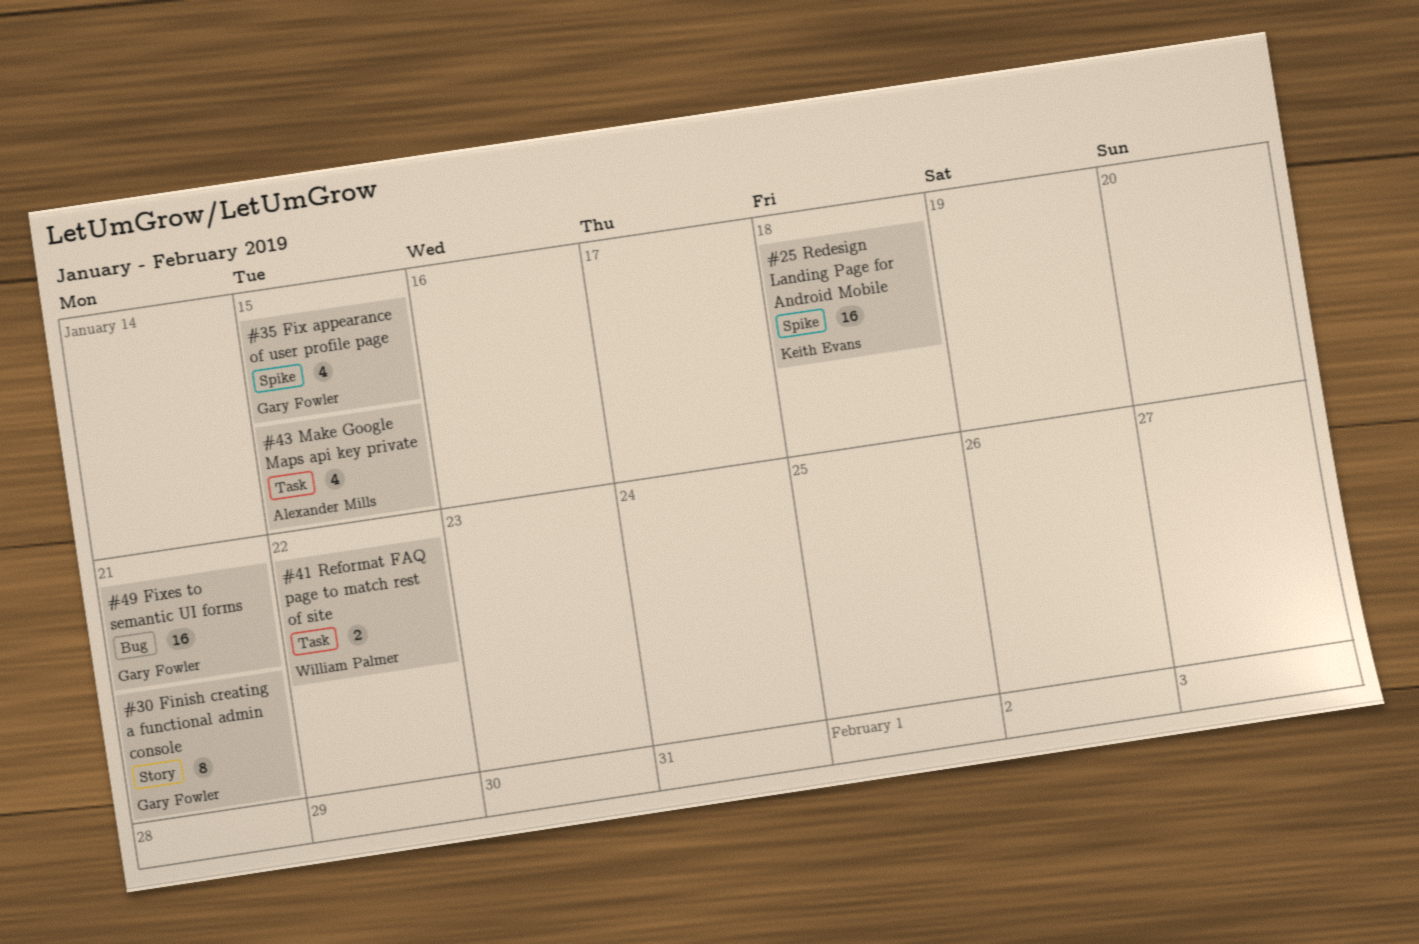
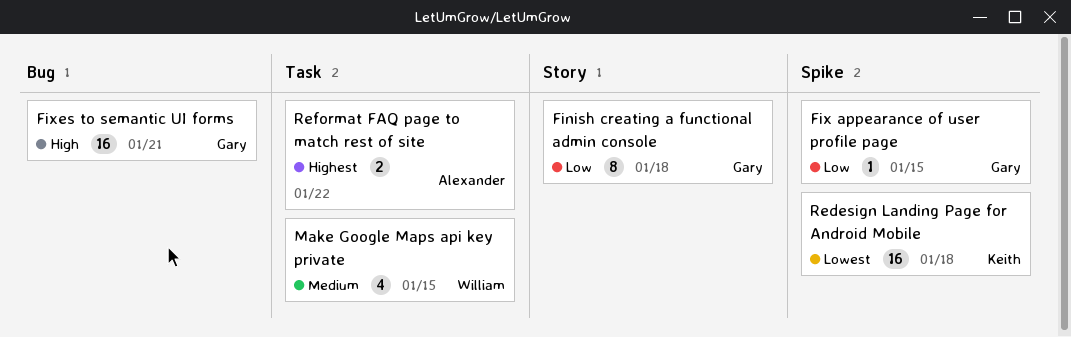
Finish creating a functional admin console, due: Jan 21 -> Jan 18
Fix appearance of user profile page, estimate: 4 -> 1
Make Google Maps api key private, owner: Alexander Mills -> William Palmer
Reformat FAQ page to match rest of site, owner: William Palmer -> Alexander Mills

